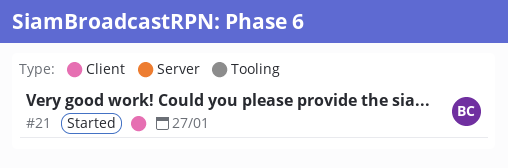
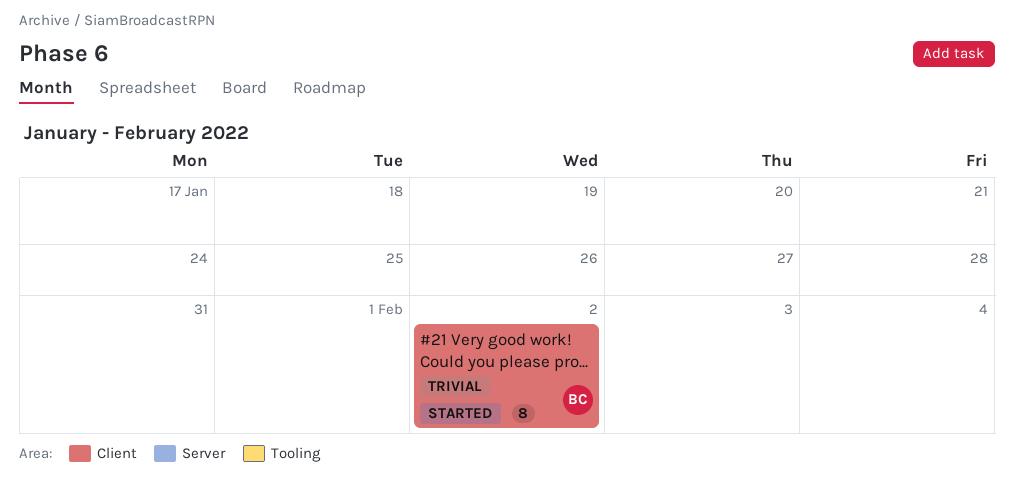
#21, due: Jan 27 -> Feb 2

